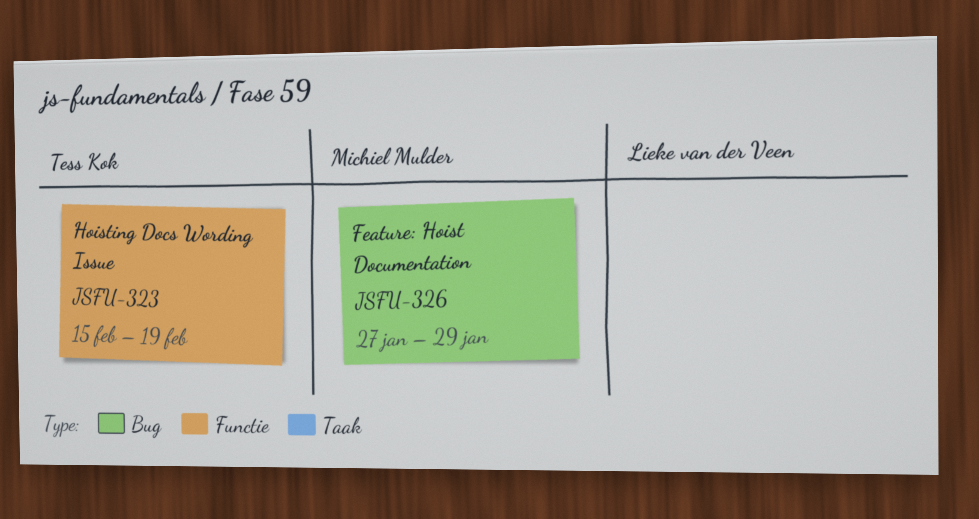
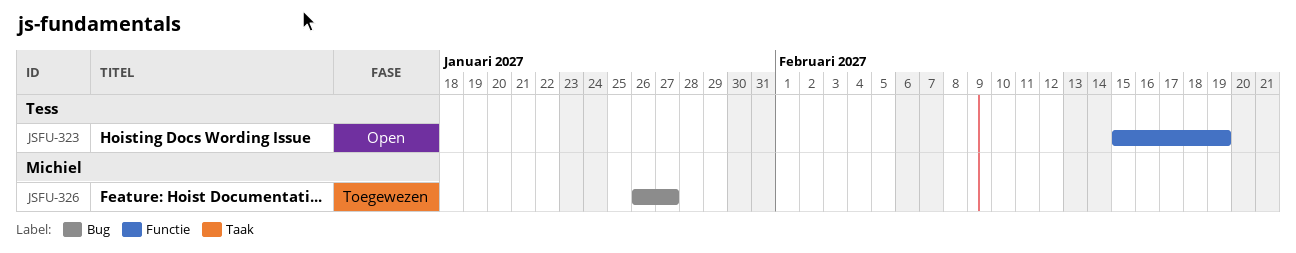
JSFU-326, start: Jan 27 -> Jan 26
JSFU-326, due: Jan 29 -> Jan 27

